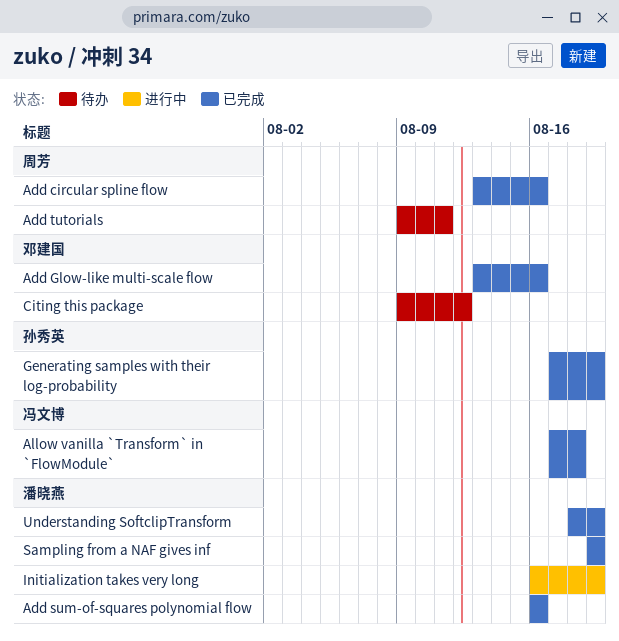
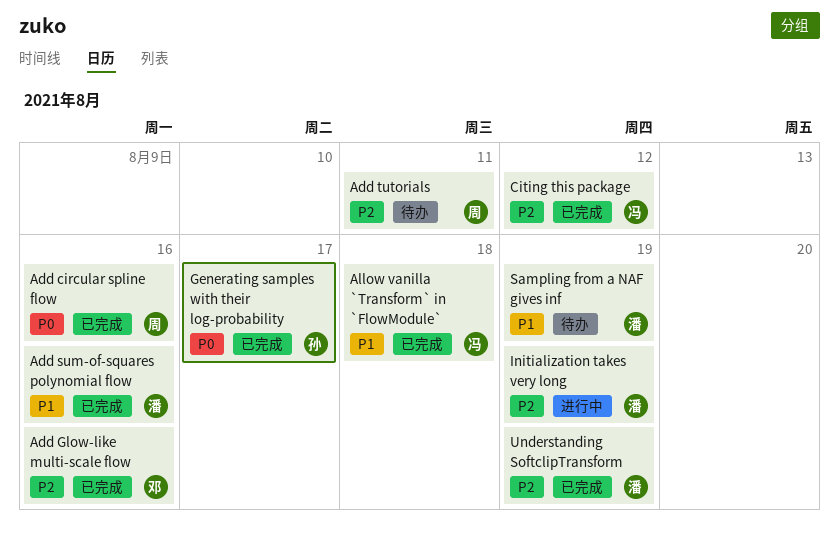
Citing this package, status: 待办 -> 已完成
Citing this package, owner: 邓建国 -> 冯文博
Generating samples with their log-probability, due: Aug 19 -> Aug 17
Sampling from a NAF gives inf, status: 已完成 -> 待办

